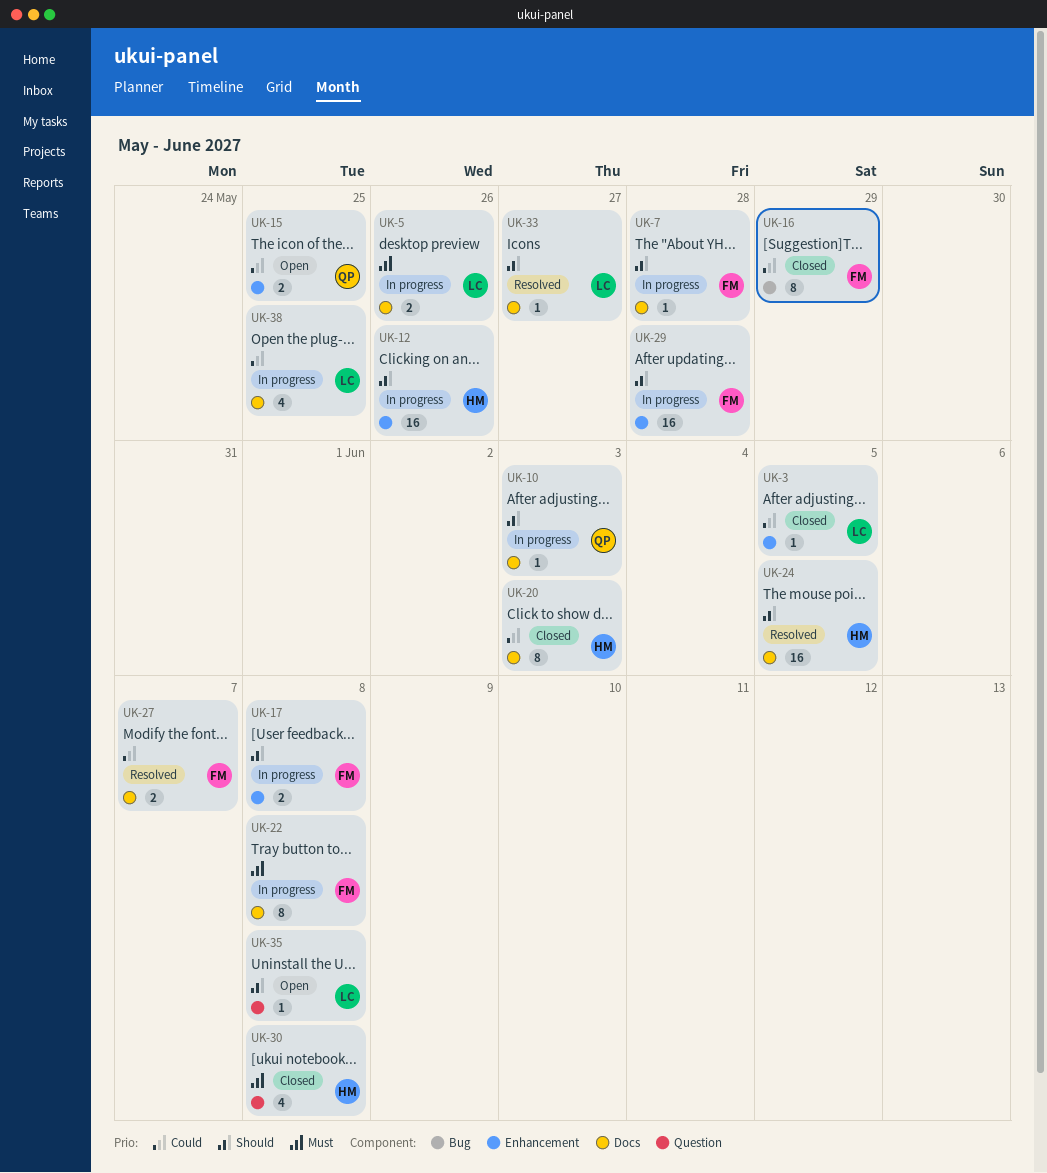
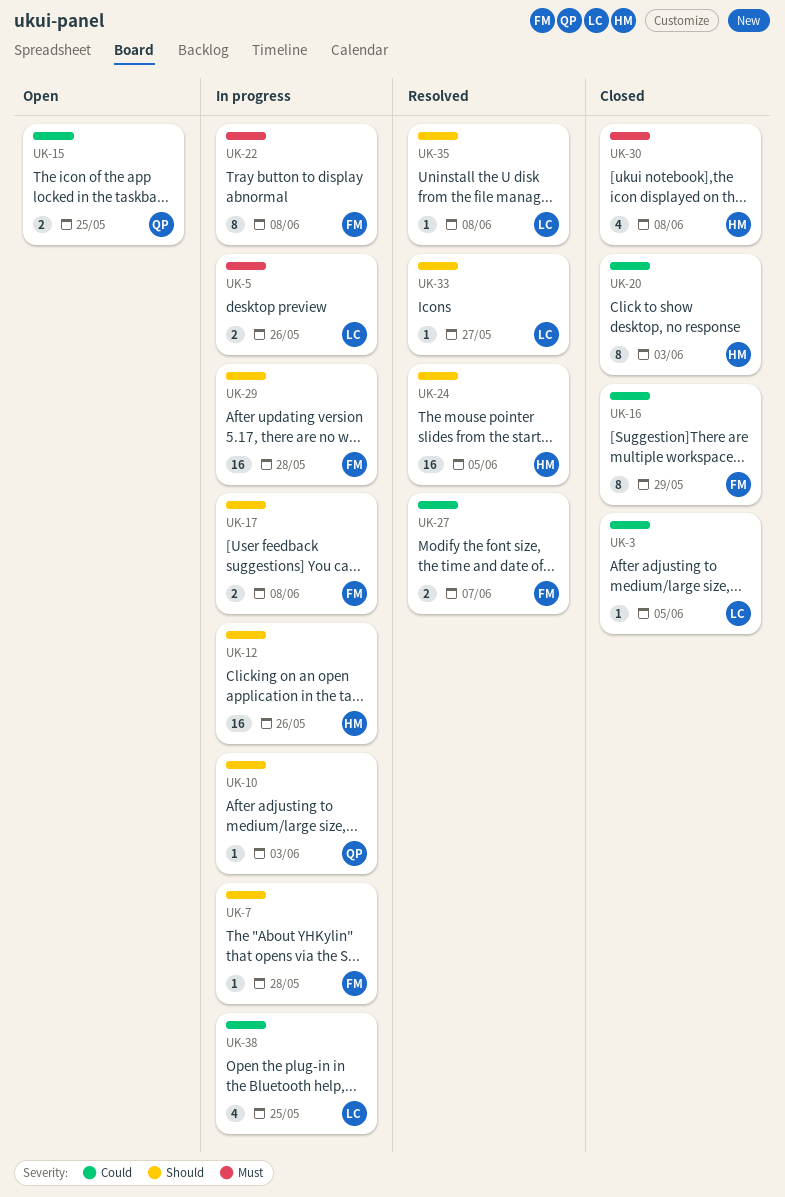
UK-35, status: Open -> Resolved

